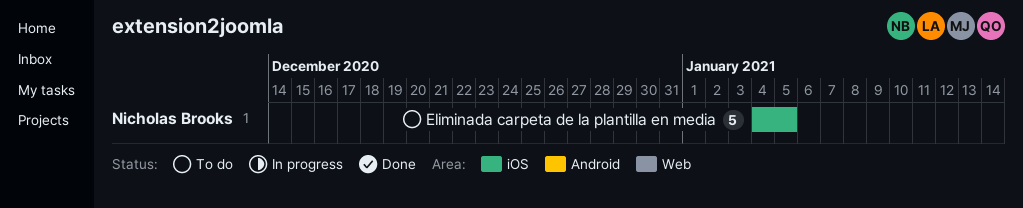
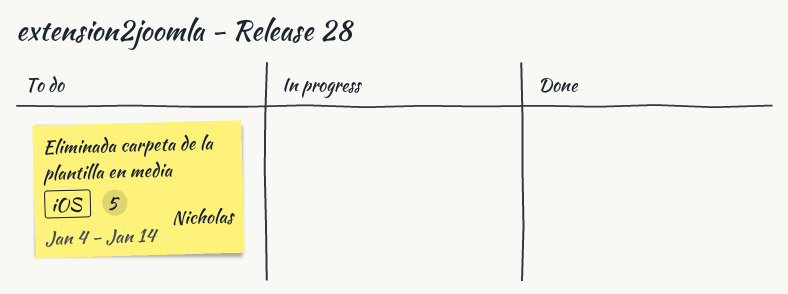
Eliminada carpeta de la plantilla en media, due: Jan 5 -> Jan 14

